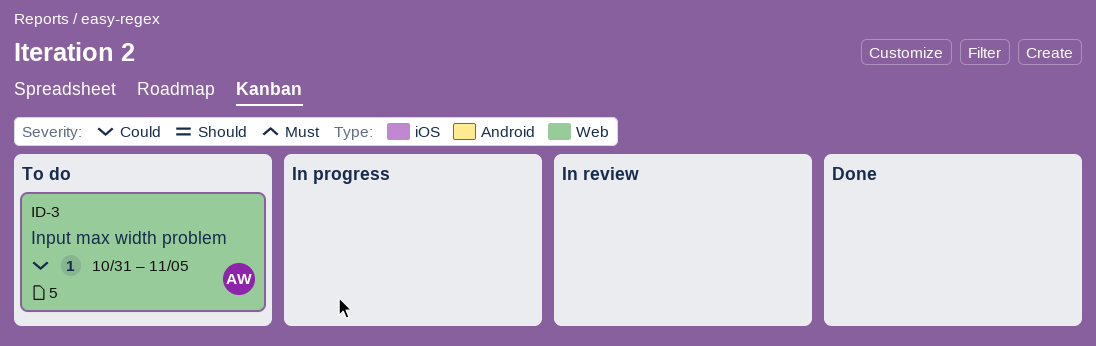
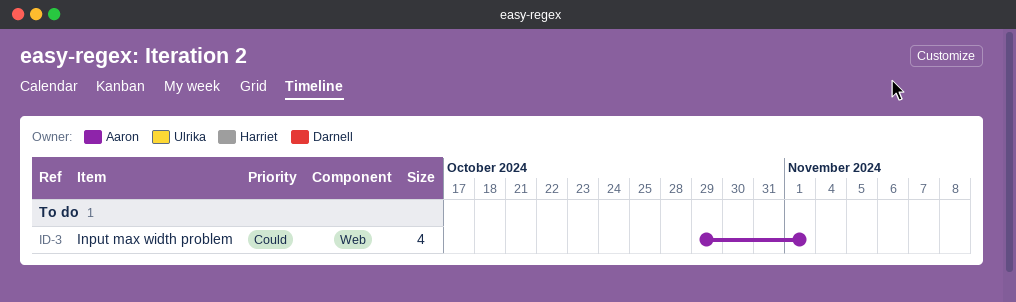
ID-3, estimate: 1 -> 4
ID-3, start: Oct 31 -> Oct 29
ID-3, due: Nov 5 -> Nov 1

